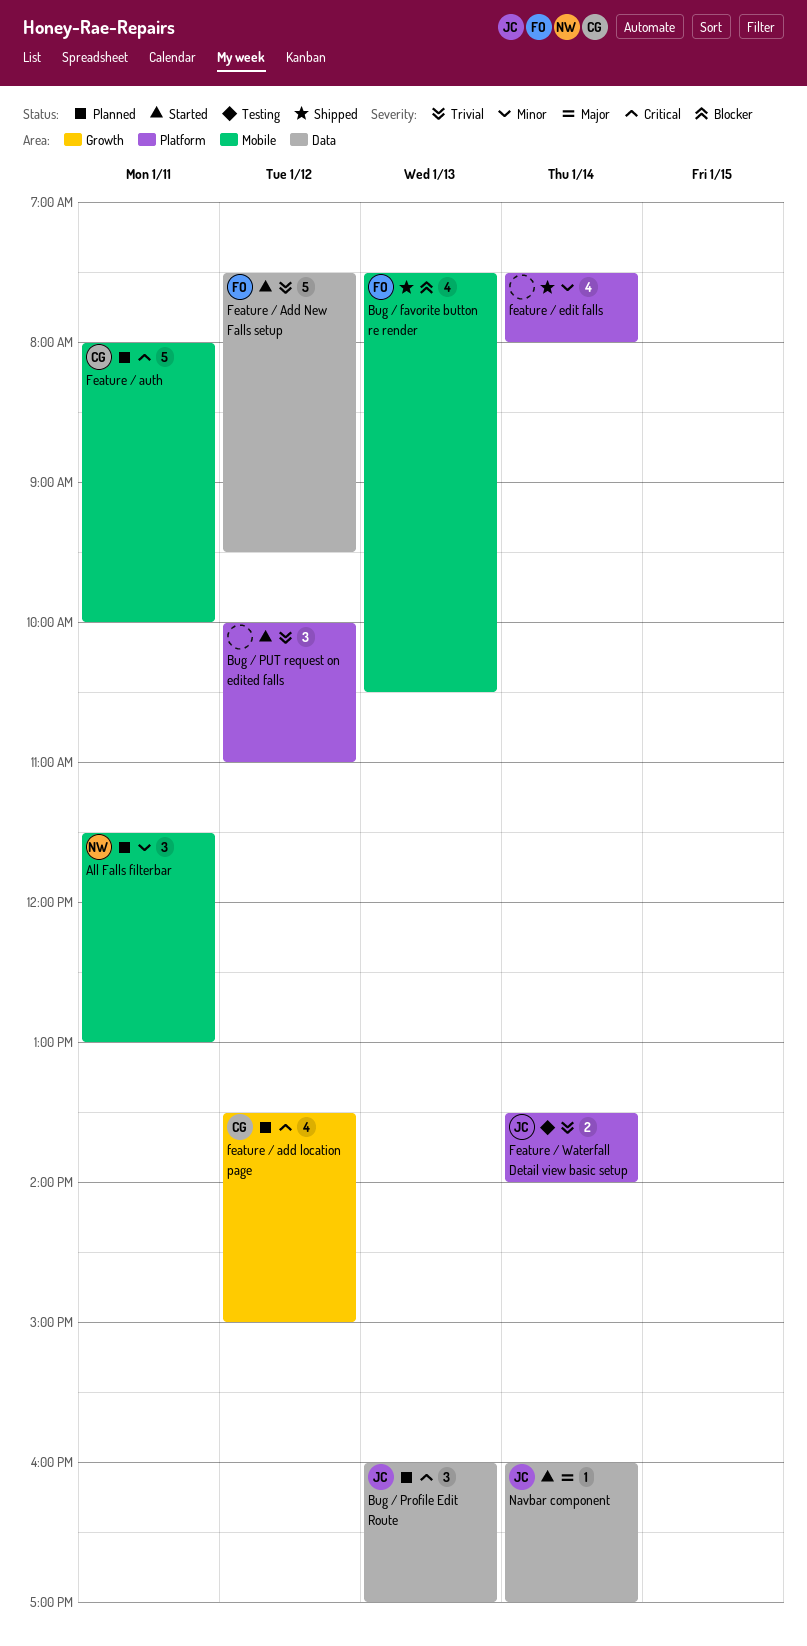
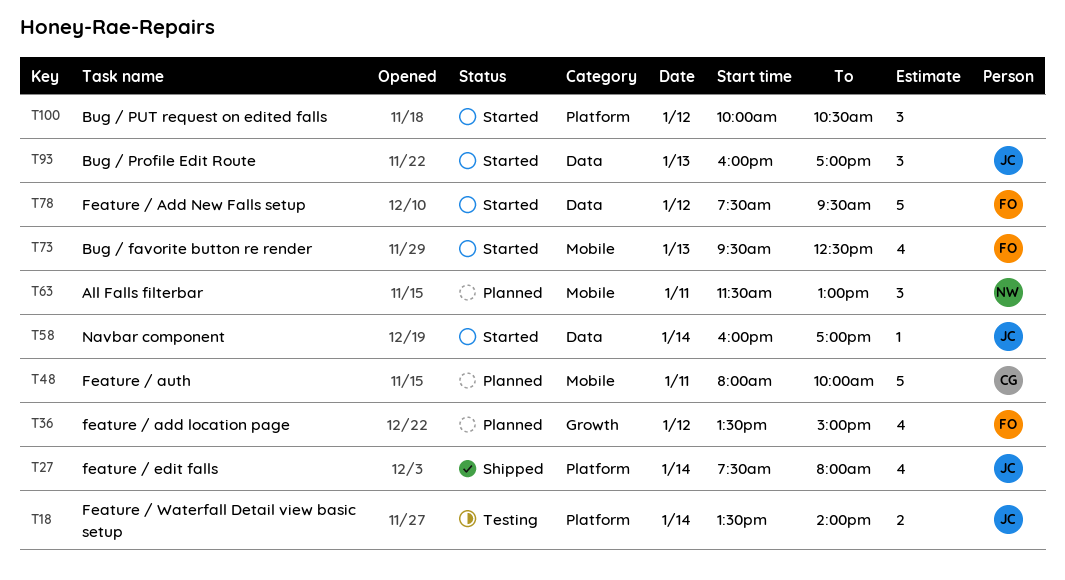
Bug / favorite button re render, status: Shipped -> Started
Bug / favorite button re render, begins: 07:30 -> 09:30
Bug / favorite button re render, ends: 10:30 -> 12:30
Bug / Profile Edit Route, status: Planned -> Started
Bug / PUT request on edited falls, ends: 11:00 -> 10:30
feature / add location page, owner: CG -> FO
feature / edit falls, owner: none -> JC

